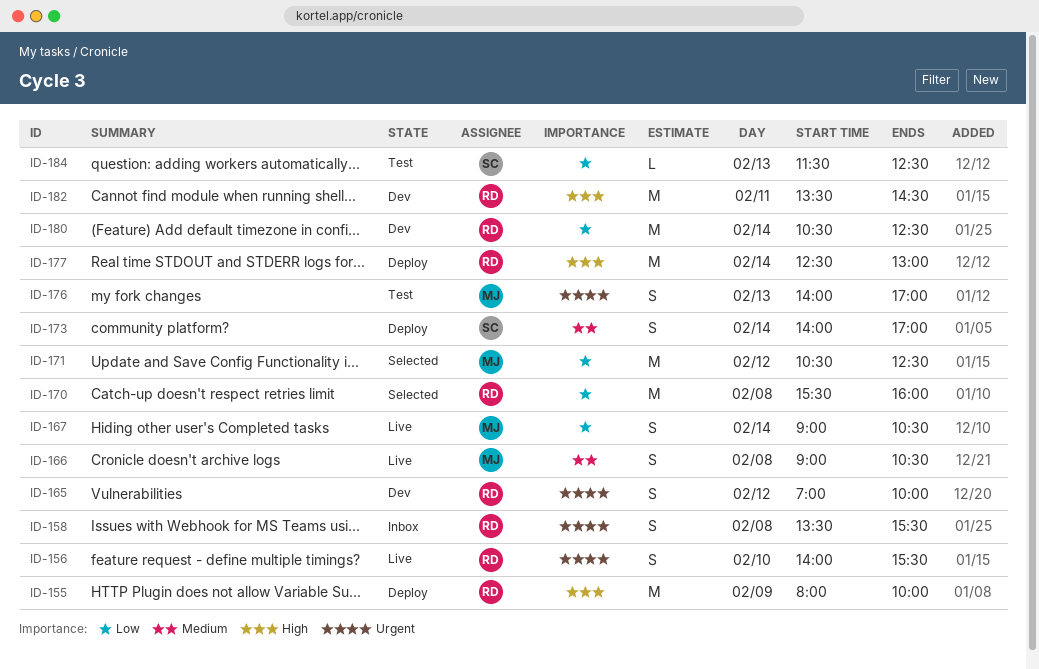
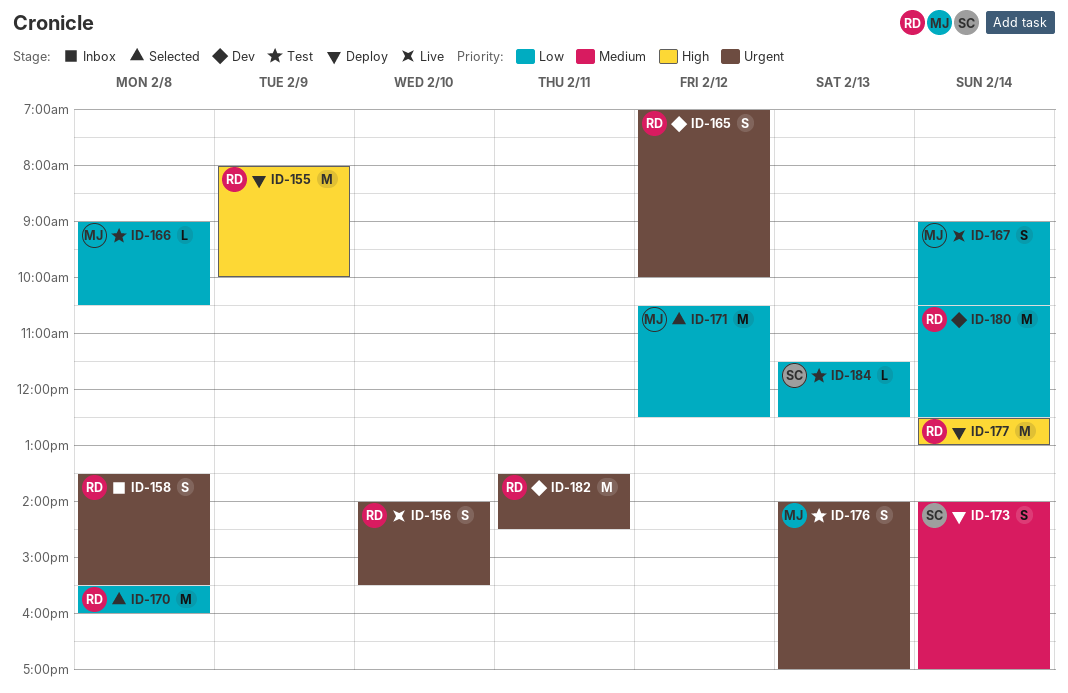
ID-166, status: Live -> Test
ID-166, priority: Medium -> Low
ID-166, estimate: S -> L
ID-182, priority: High -> Urgent

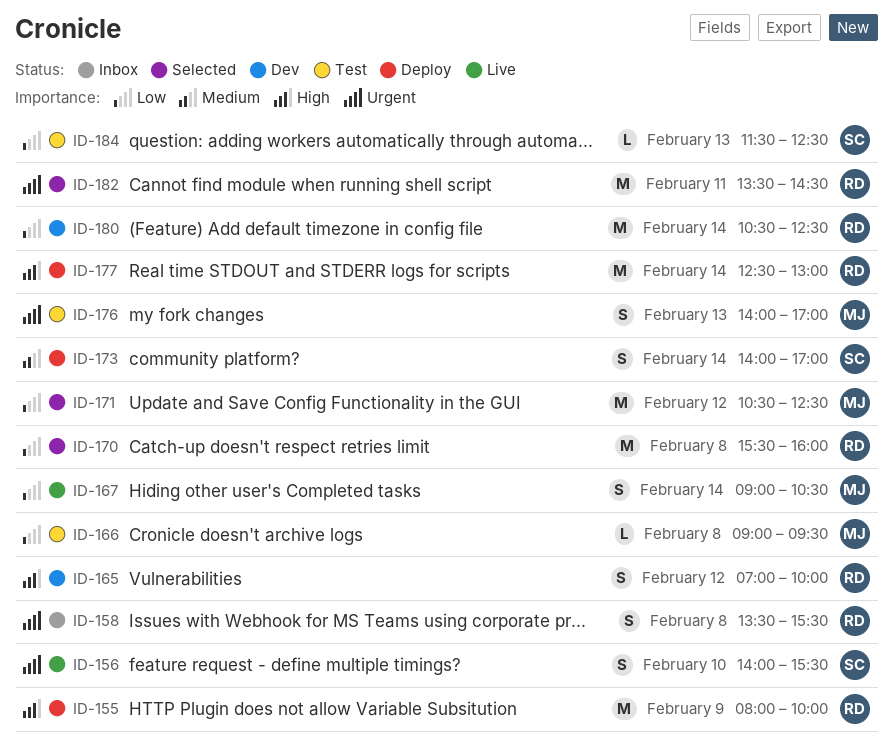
ID-156, owner: RD -> SC
ID-165, priority: Urgent -> High
ID-166, ends: 10:30 -> 09:30
ID-182, status: Dev -> Selected

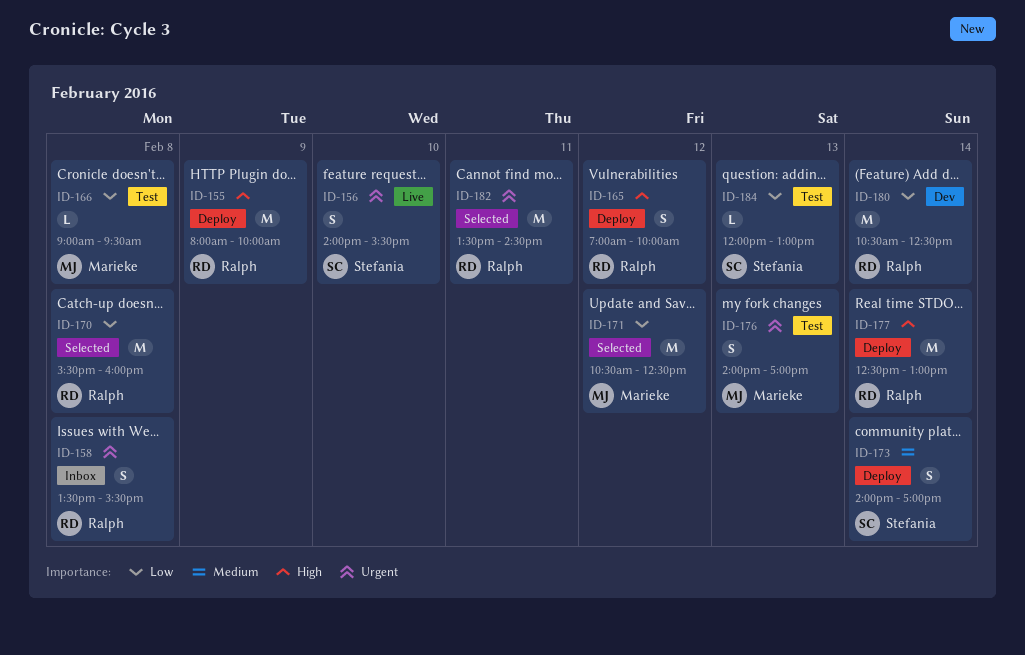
ID-165, status: Dev -> Deploy
ID-167: present -> none
ID-184, begins: 11:30 -> 12:00
ID-184, ends: 12:30 -> 13:00

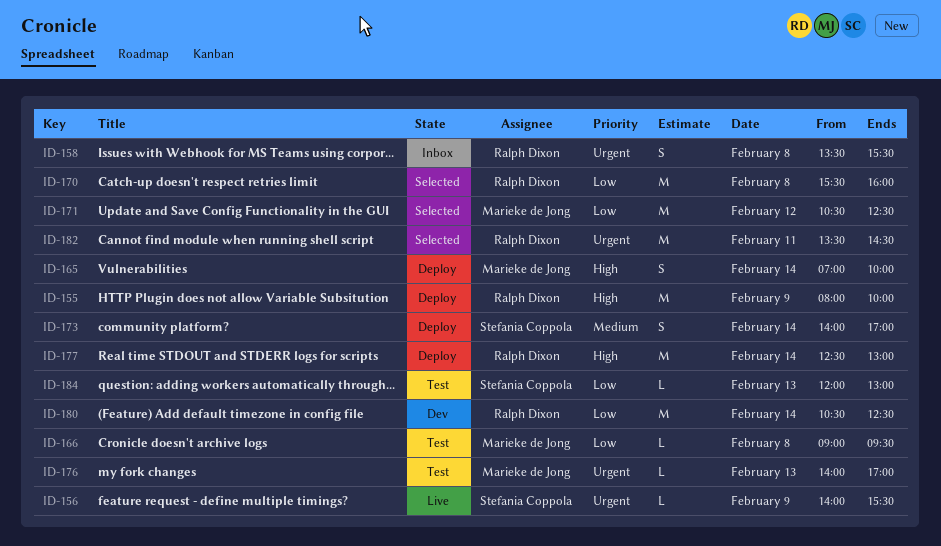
ID-156, estimate: S -> L
ID-156, day: Feb 10 -> Feb 9
ID-165, owner: Ralph Dixon -> Marieke de Jong
ID-165, day: Feb 12 -> Feb 14
ID-176, estimate: S -> L

